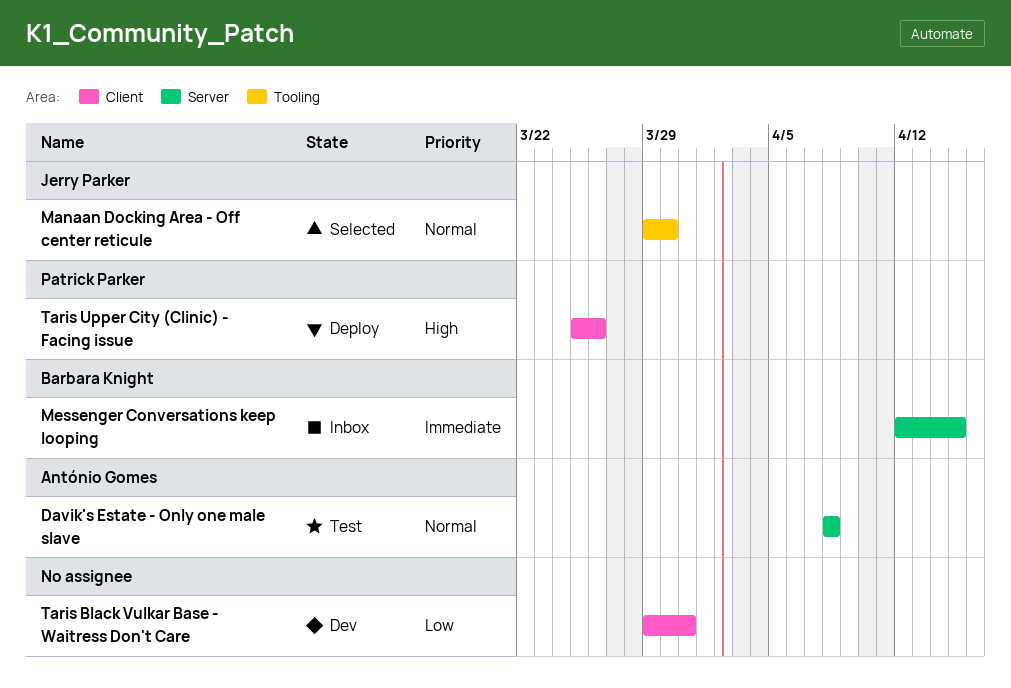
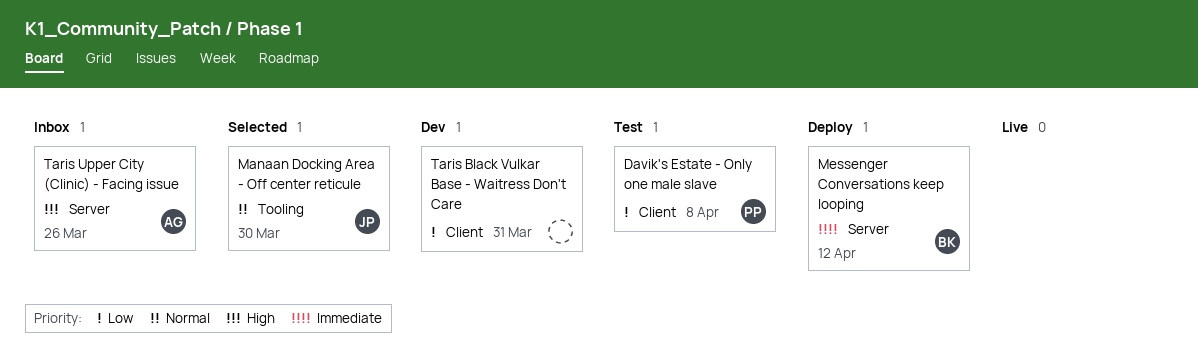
Davik's Estate - Only one male slave, owner: António Gomes -> Patrick Parker
Davik's Estate - Only one male slave, priority: Normal -> Low
Davik's Estate - Only one male slave, label: Server -> Client
Messenger Conversations keep looping, status: Inbox -> Deploy
Messenger Conversations keep looping, due: Apr 15 -> Apr 12
Taris Upper City (Clinic) - Facing issue, status: Deploy -> Inbox
Taris Upper City (Clinic) - Facing issue, owner: Patrick Parker -> António Gomes
Taris Upper City (Clinic) - Facing issue, label: Client -> Server

